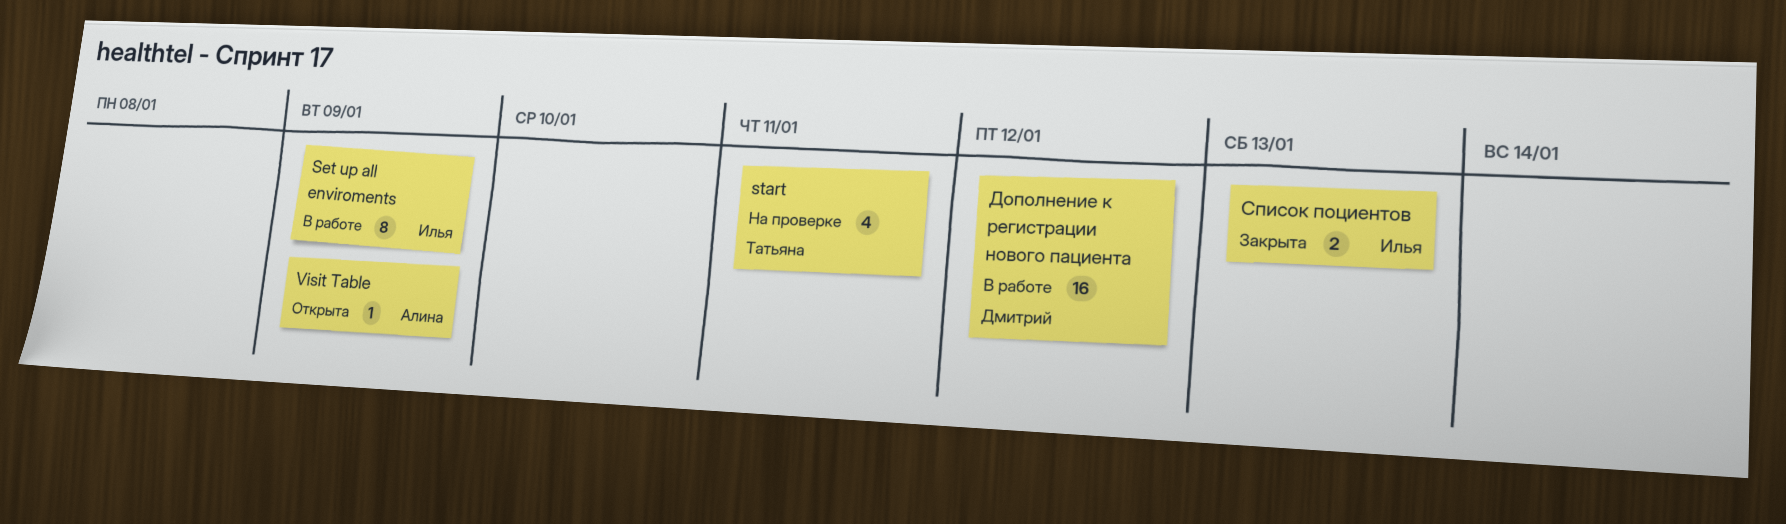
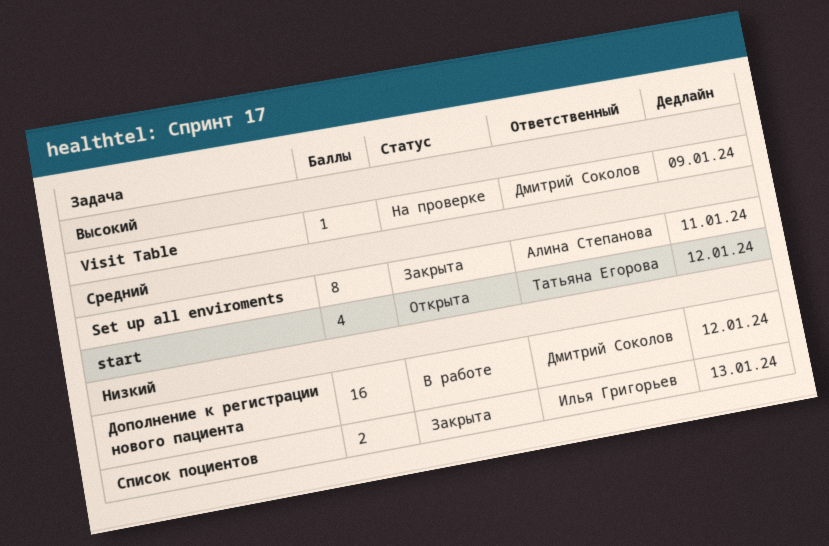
Set up all enviroments, status: В работе -> Закрыта
Set up all enviroments, owner: Илья Григорьев -> Алина Степанова
Set up all enviroments, due: Jan 9 -> Jan 11
start, status: На проверке -> Открыта
start, due: Jan 11 -> Jan 12
Visit Table, status: Открыта -> На проверке
Visit Table, owner: Алина Степанова -> Дмитрий Соколов

